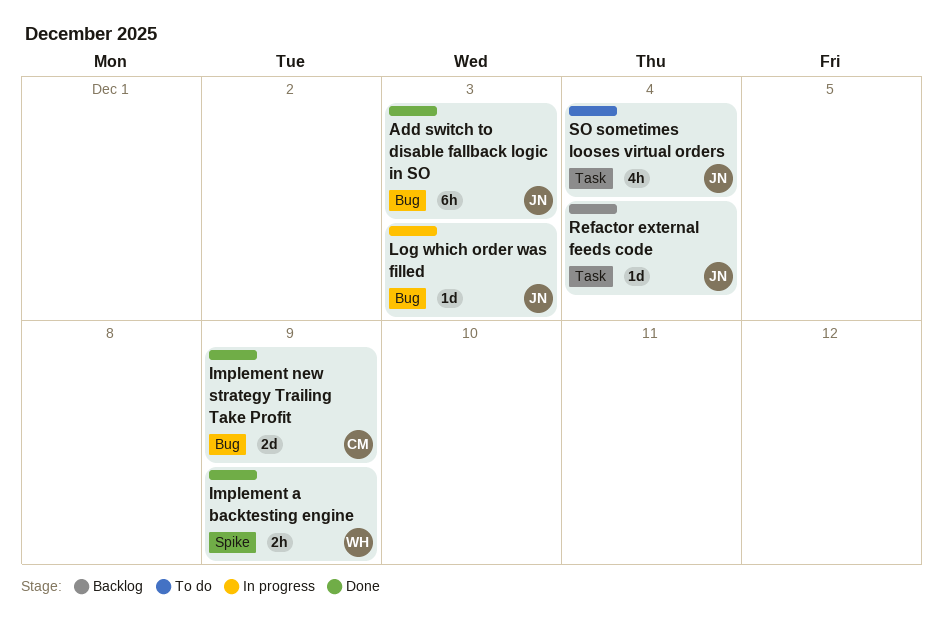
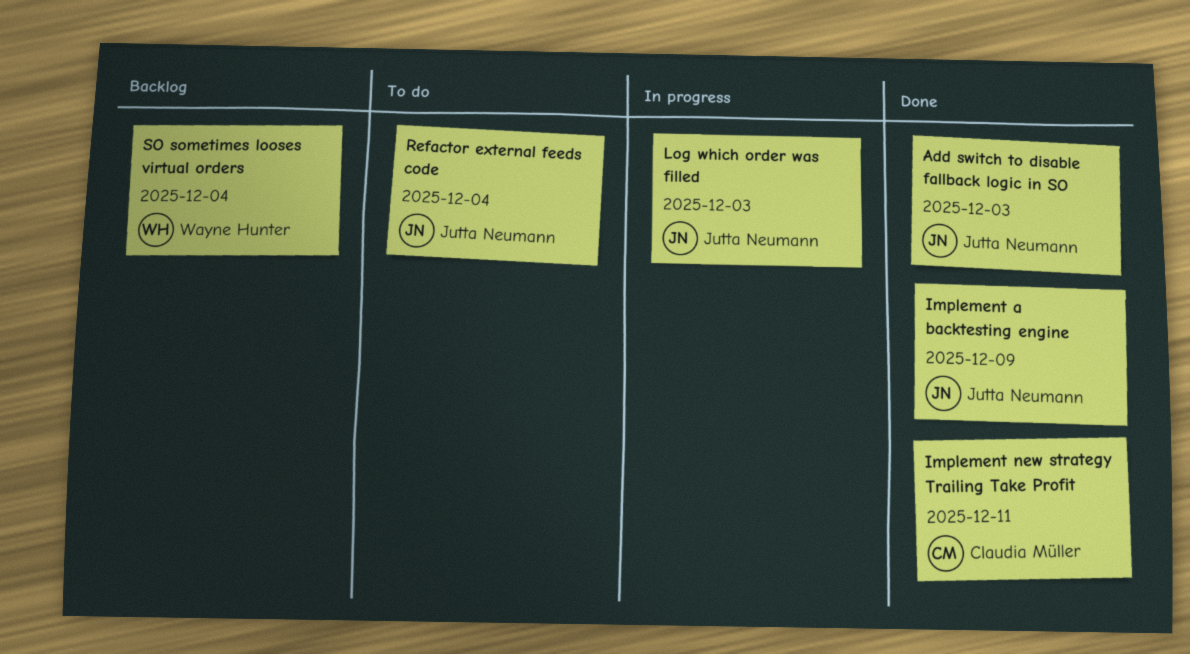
Implement a backtesting engine, owner: Wayne Hunter -> Jutta Neumann
Implement new strategy Trailing Take Profit, due: Dec 9 -> Dec 11
Refactor external feeds code, status: Backlog -> To do
SO sometimes looses virtual orders, status: To do -> Backlog
SO sometimes looses virtual orders, owner: Jutta Neumann -> Wayne Hunter

